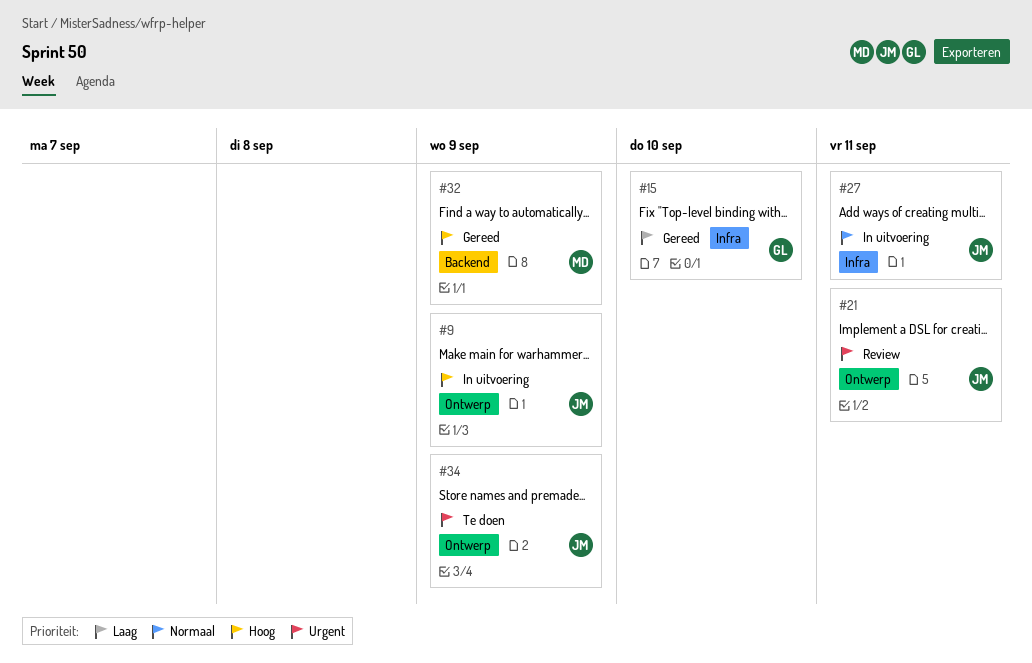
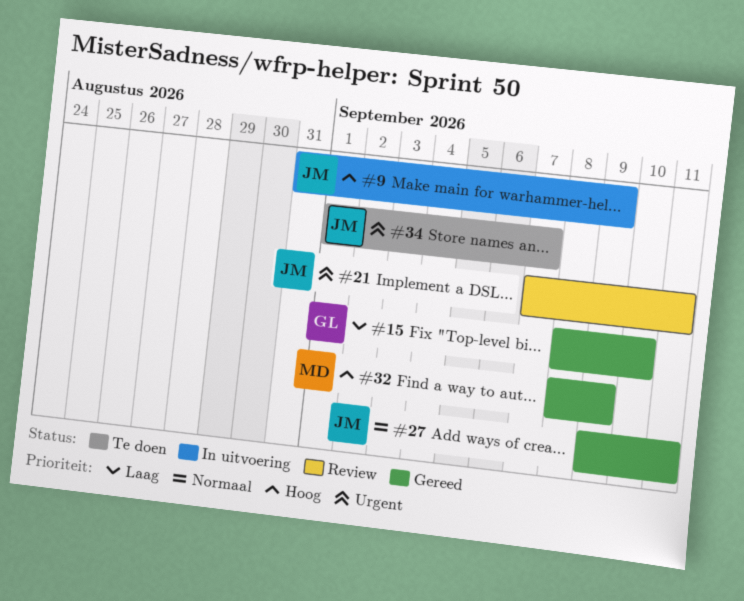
#27, status: In uitvoering -> Gereed
#34, due: Sep 9 -> Sep 7

